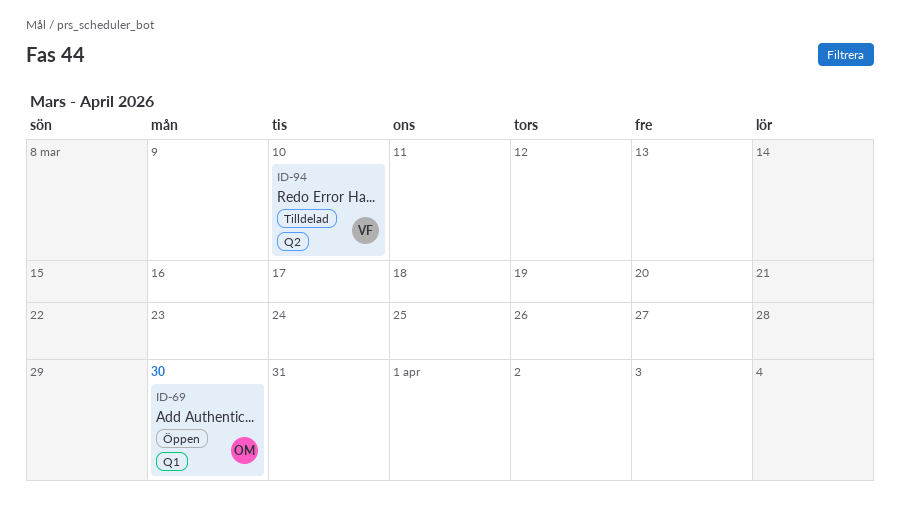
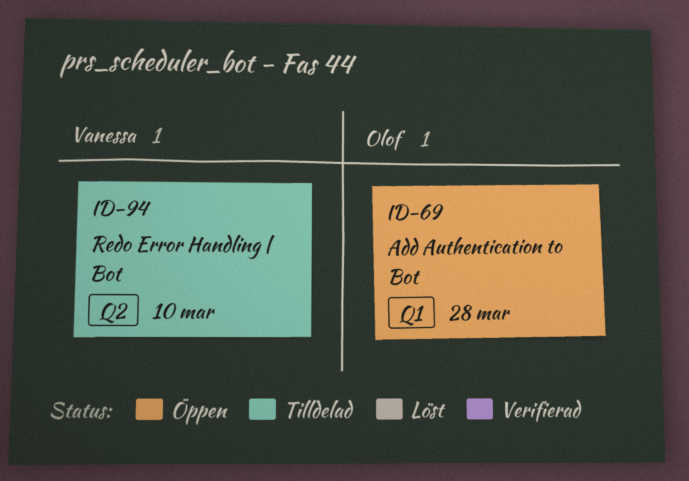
ID-69, due: Mar 30 -> Mar 28

